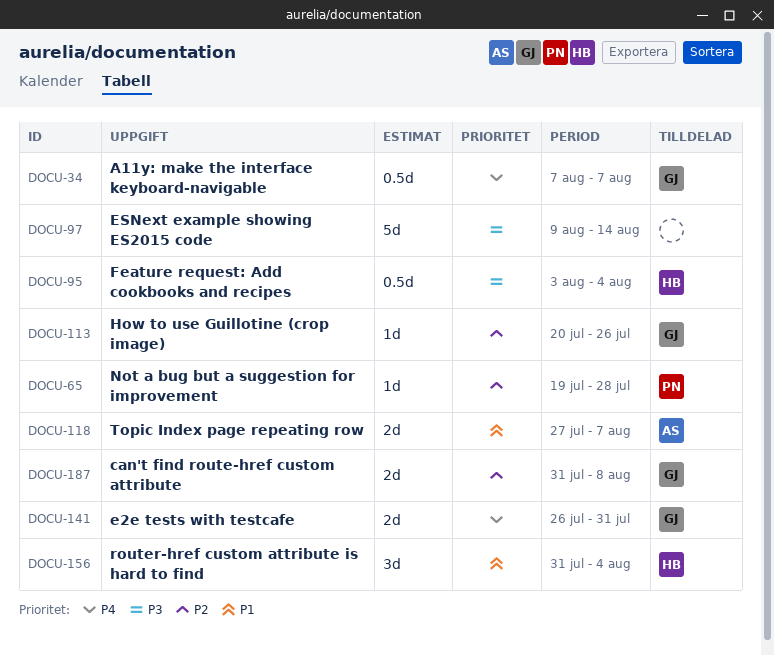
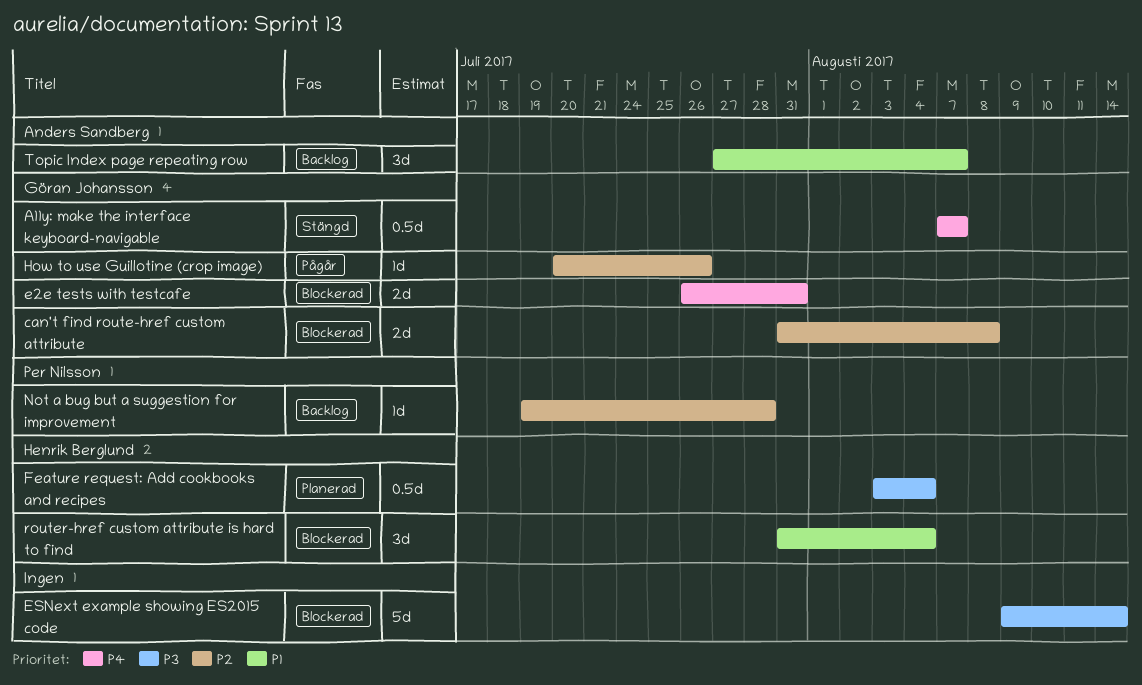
Topic Index page repeating row, estimate: 2d -> 3d

